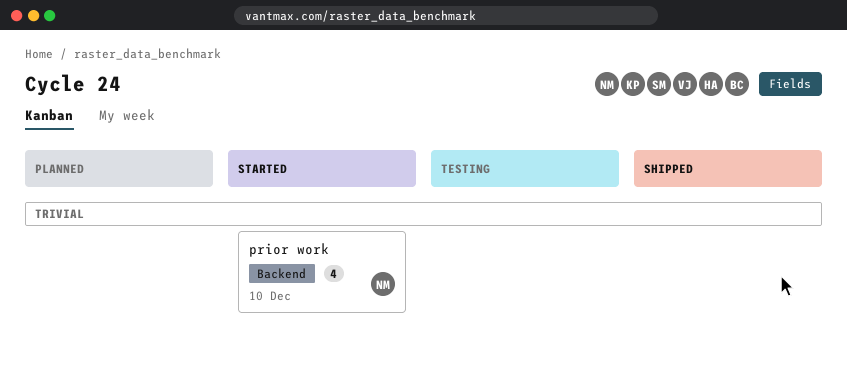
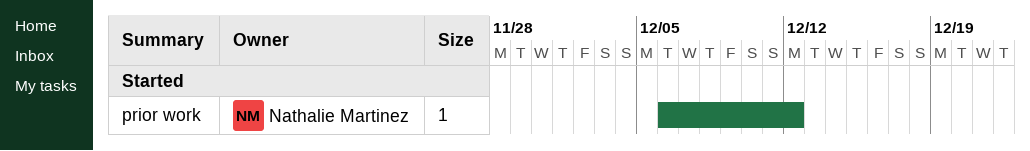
prior work, estimate: 4 -> 1
prior work, due: Dec 10 -> Dec 12

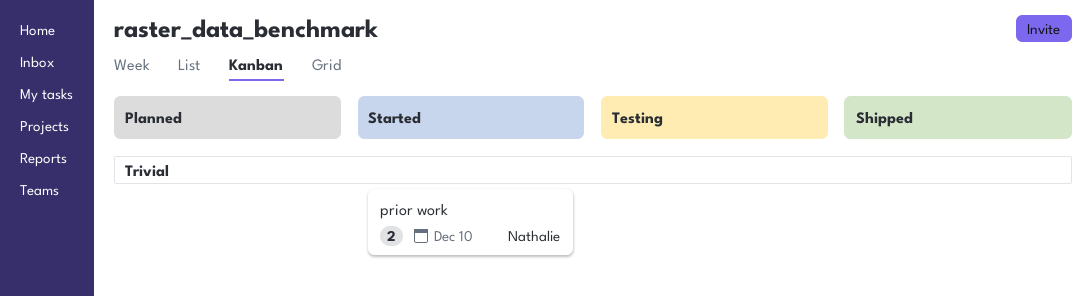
prior work, estimate: 1 -> 2
prior work, due: Dec 12 -> Dec 10

